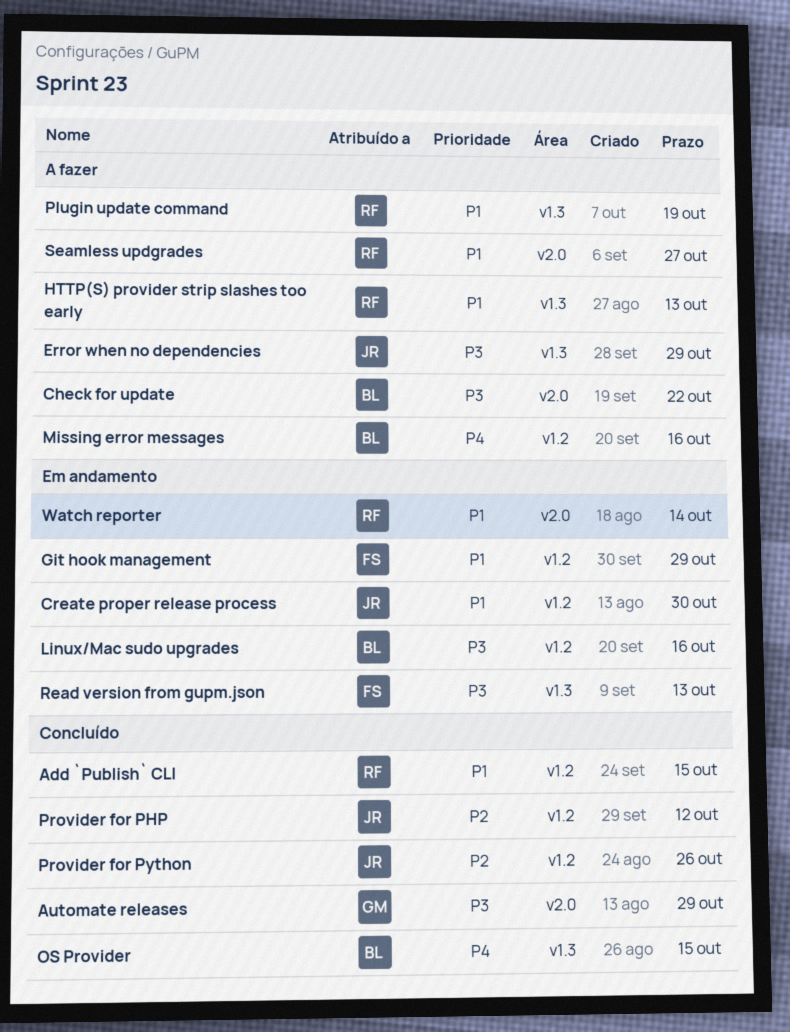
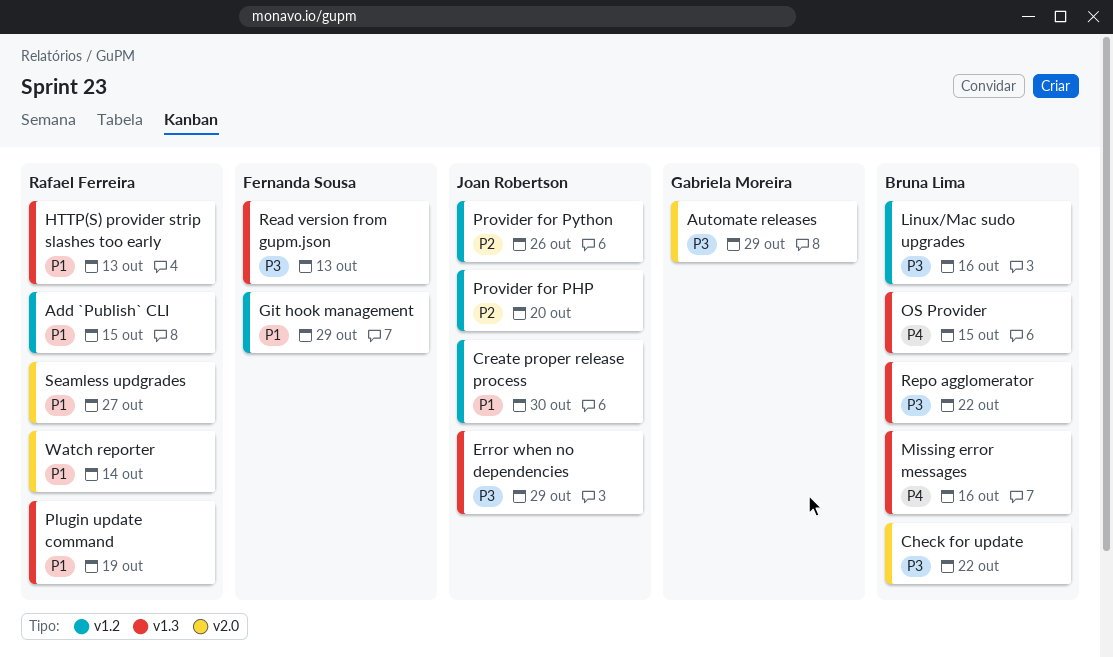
Missing error messages, label: v1.2 -> v1.3
Provider for PHP, due: Oct 12 -> Oct 20
Repo agglomerator: none -> present

